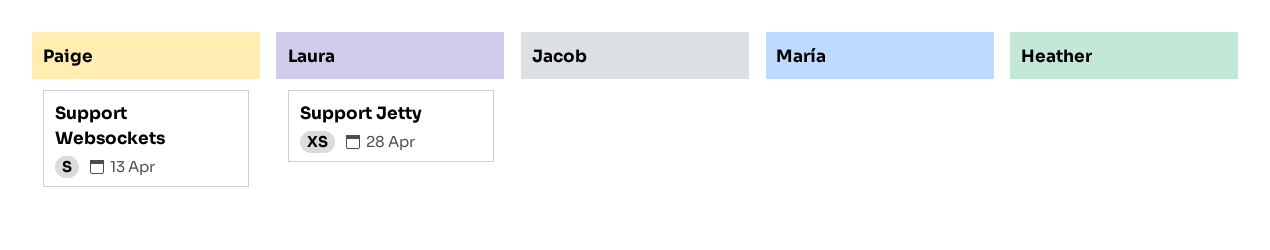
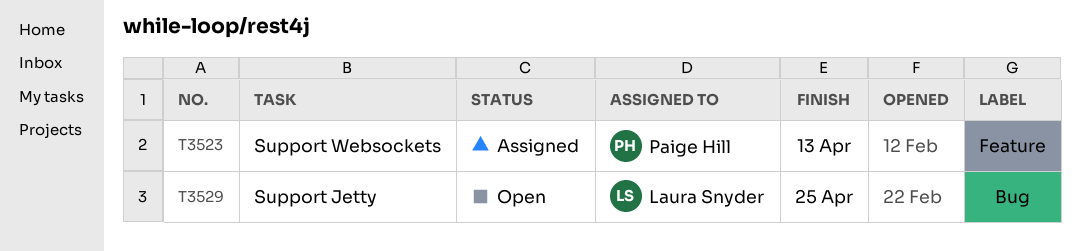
Support Jetty, due: Apr 28 -> Apr 25

